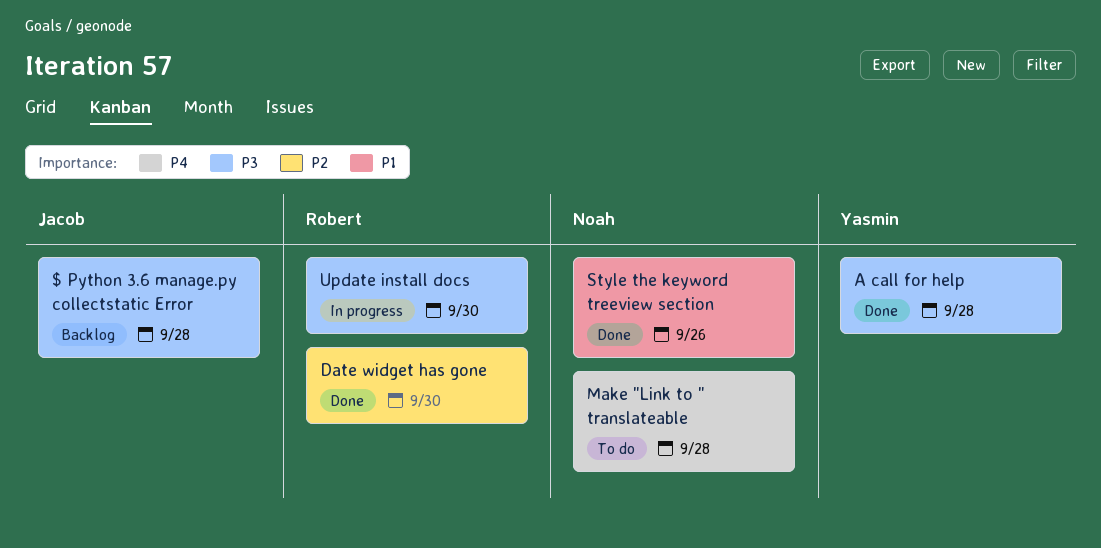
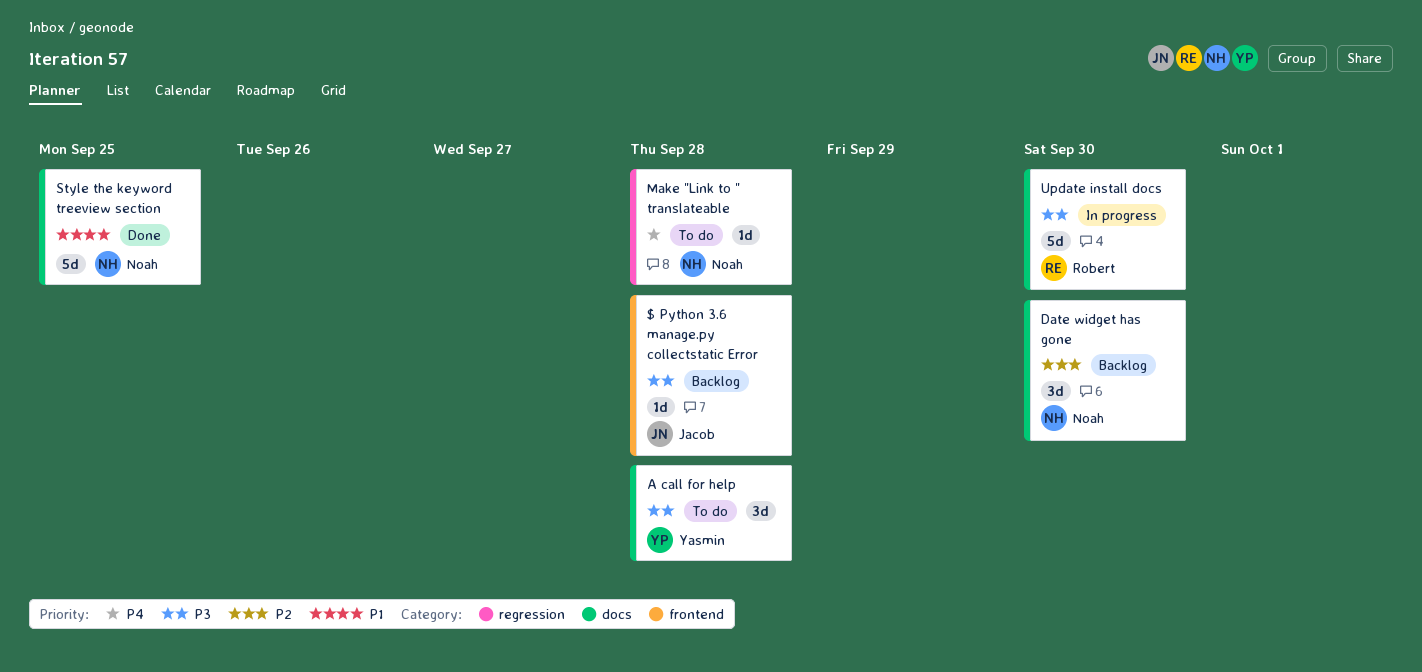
A call for help, status: Done -> To do
Date widget has gone, status: Done -> Backlog
Date widget has gone, owner: Robert -> Noah
Style the keyword treeview section, due: Sep 26 -> Sep 25

